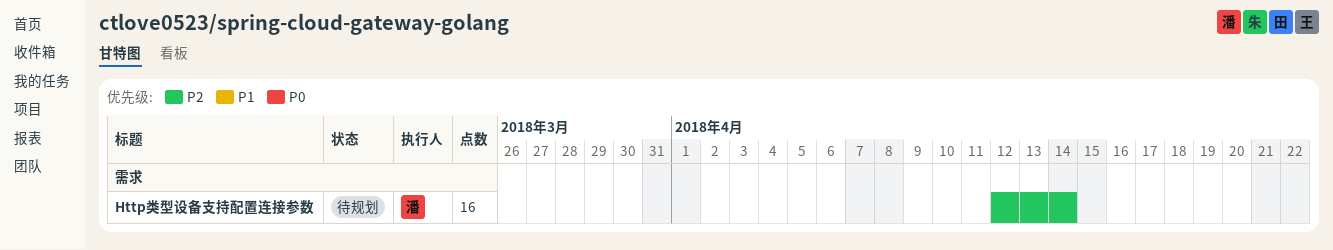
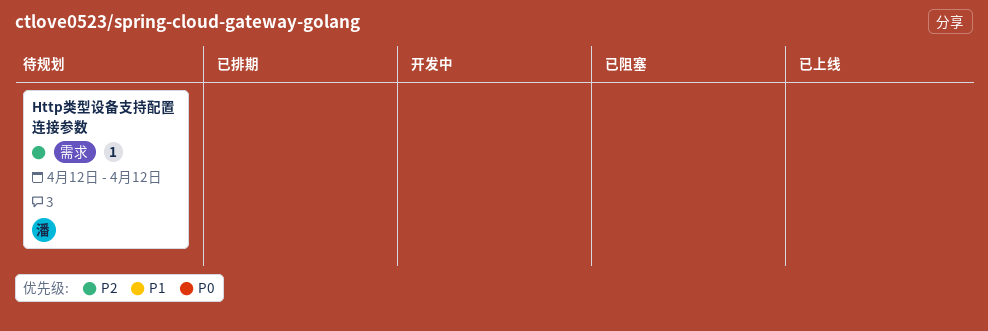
Http类型设备支持配置连接参数, estimate: 16 -> 1
Http类型设备支持配置连接参数, due: Apr 14 -> Apr 12

